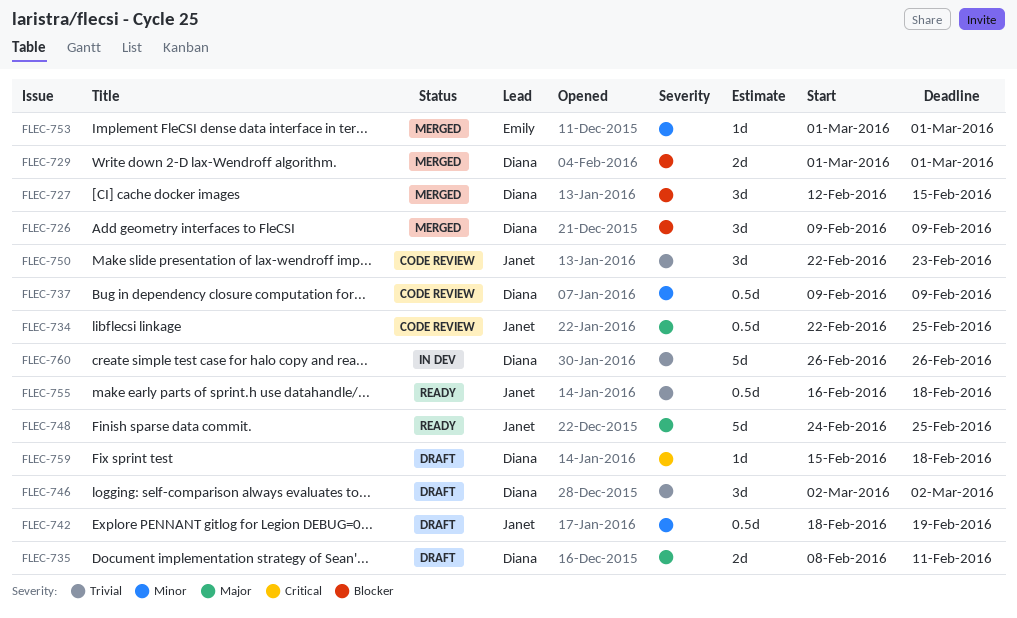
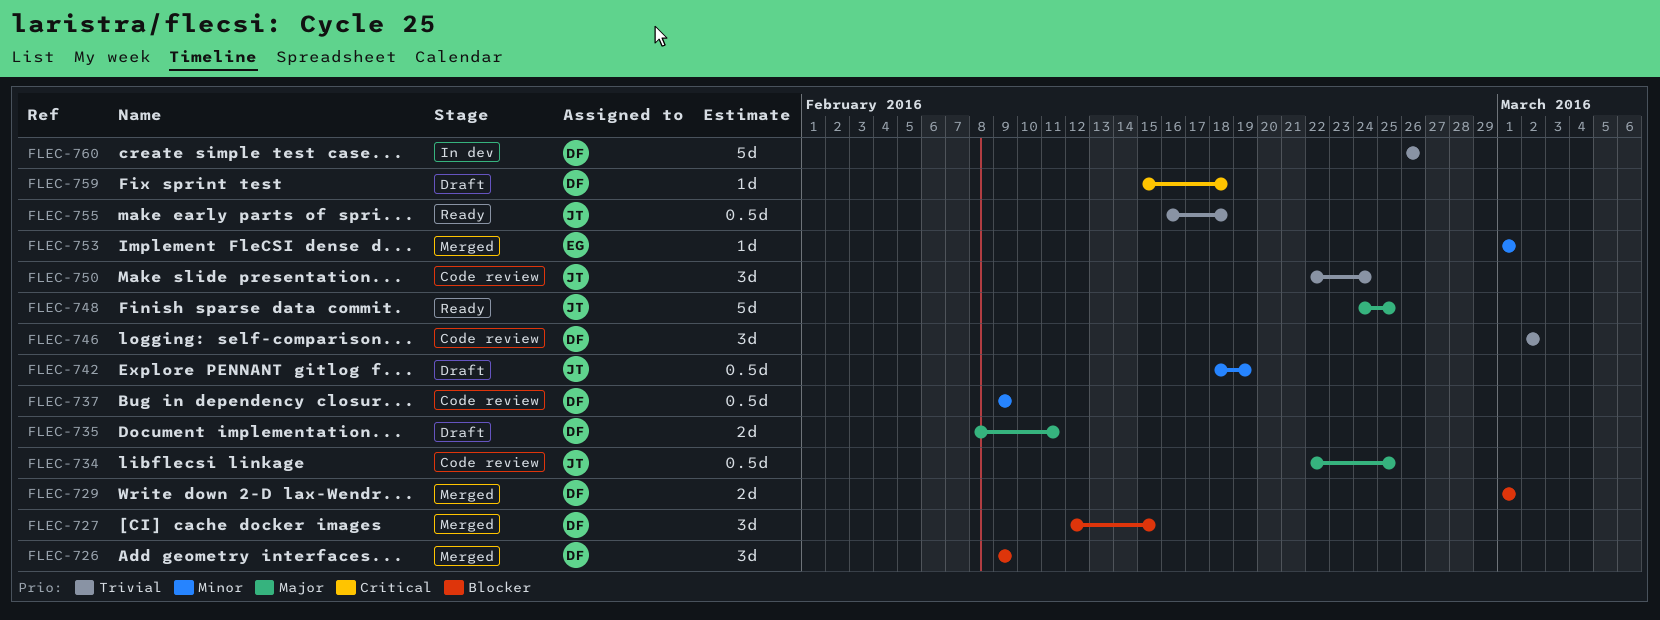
FLEC-746, status: Draft -> Code review
FLEC-750, due: Feb 23 -> Feb 24

